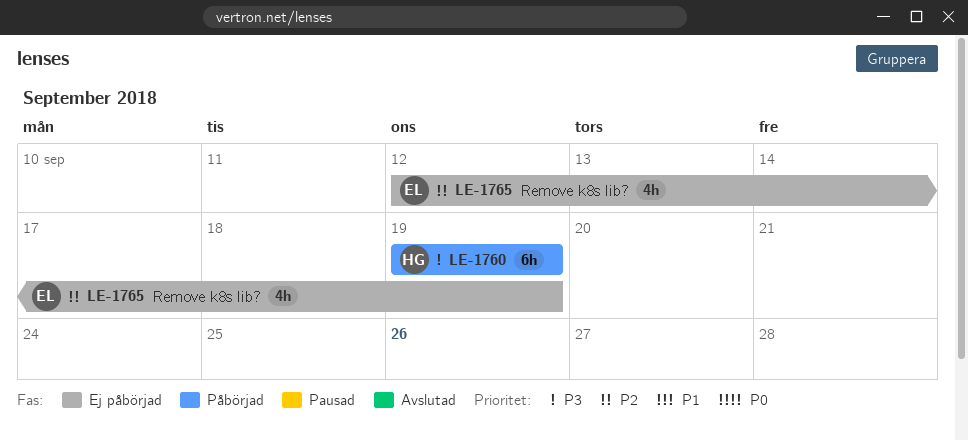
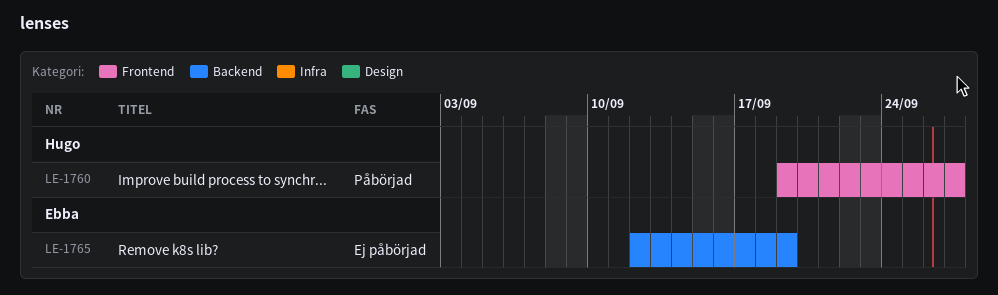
LE-1760, due: Sep 19 -> Sep 27

